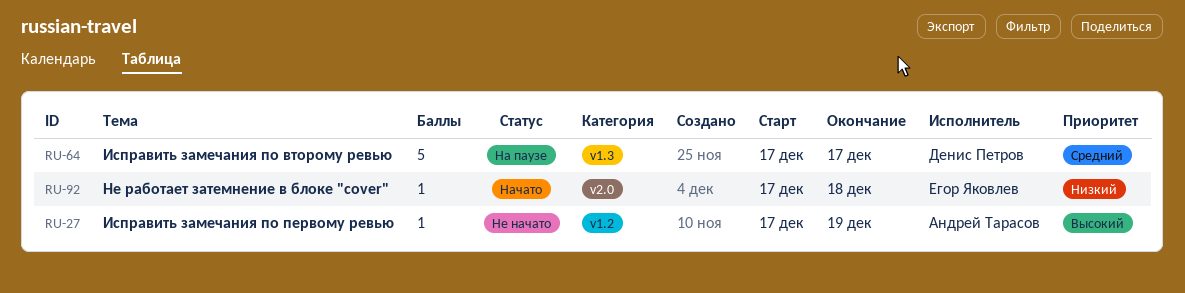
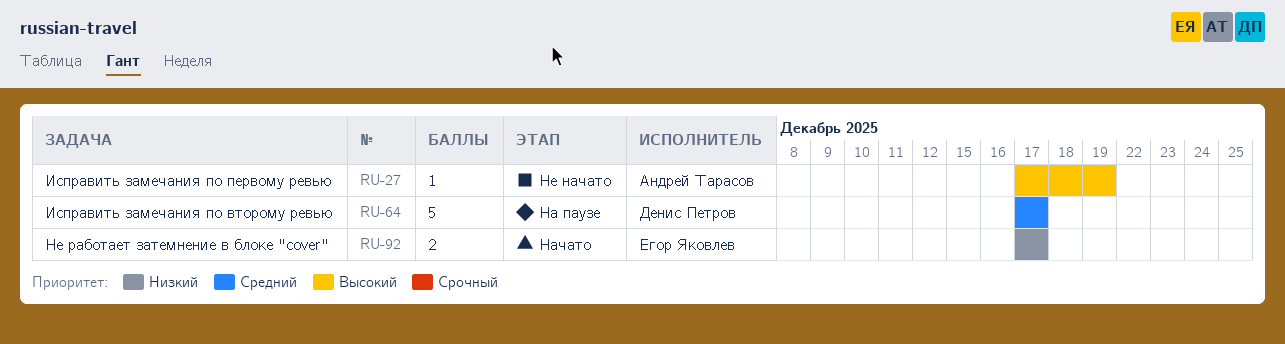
RU-92, estimate: 1 -> 2
RU-92, due: Dec 18 -> Dec 17

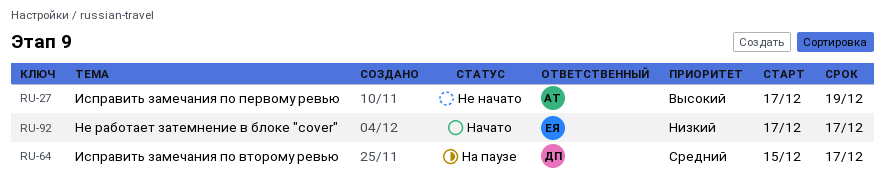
RU-64, start: Dec 17 -> Dec 15

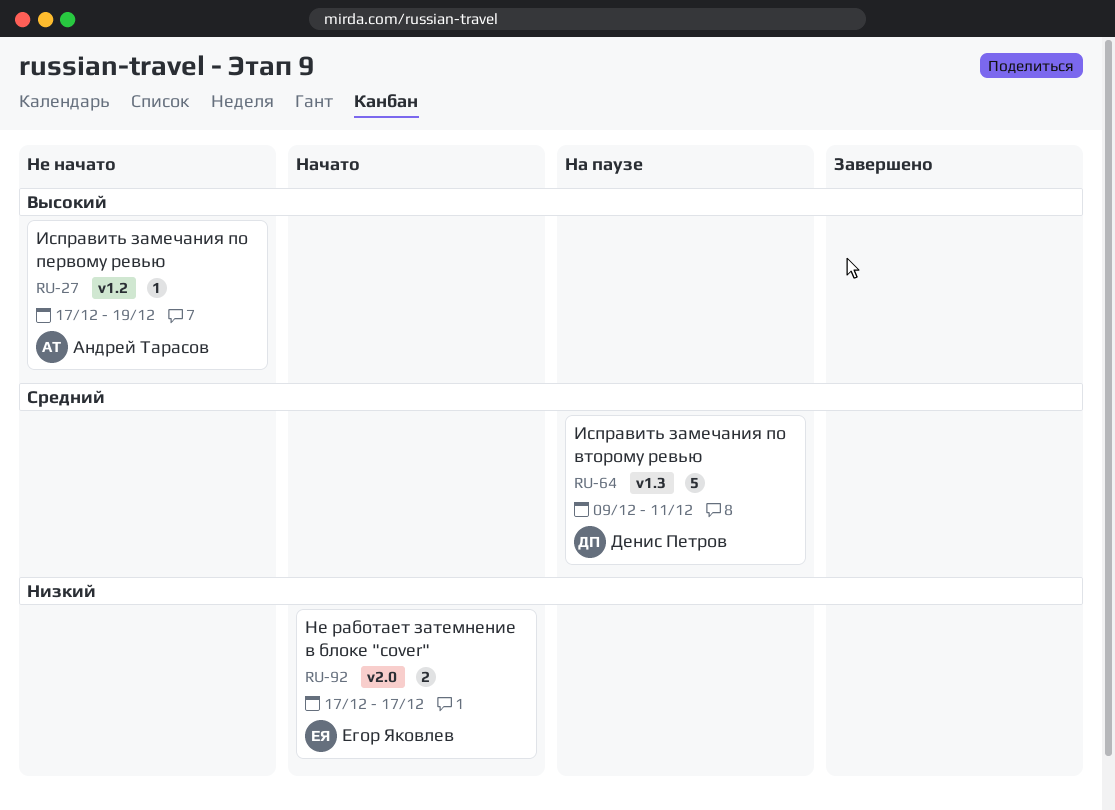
RU-64, start: Dec 15 -> Dec 9
RU-64, due: Dec 17 -> Dec 11

